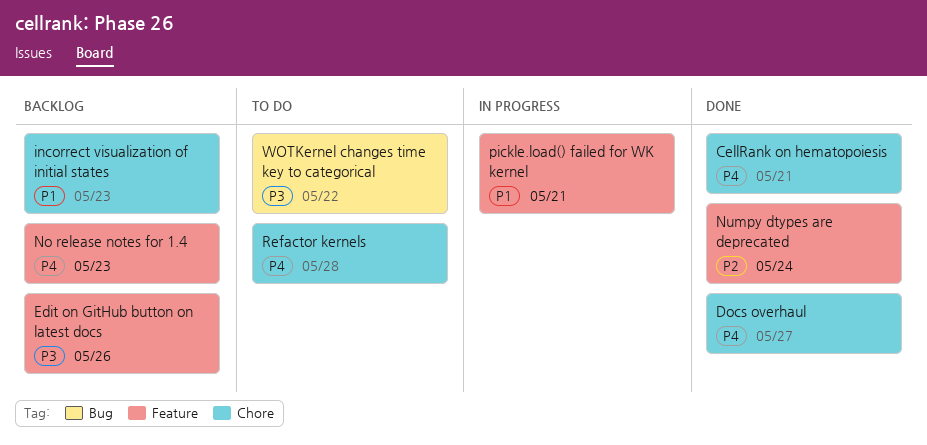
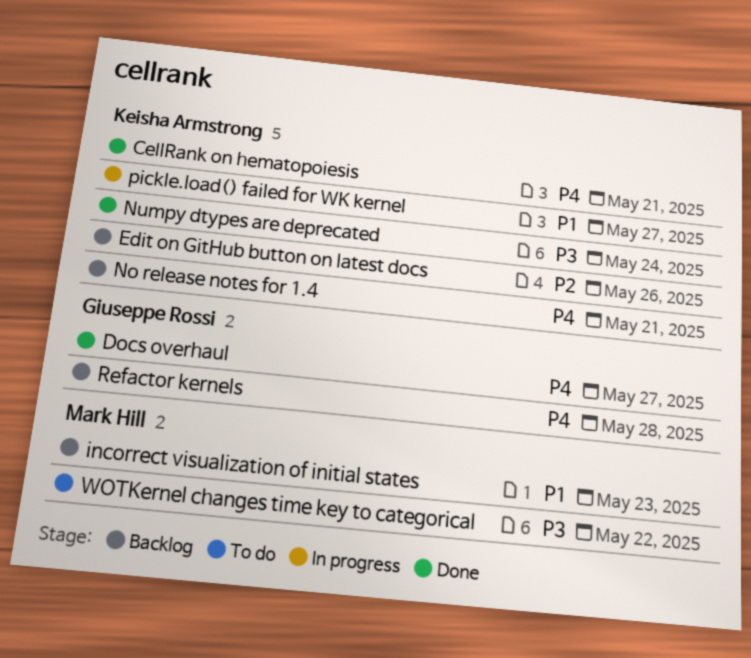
Edit on GitHub button on latest docs, priority: P3 -> P2
No release notes for 1.4, due: May 23 -> May 21
Numpy dtypes are deprecated, priority: P2 -> P3
pickle.load() failed for WK kernel, due: May 21 -> May 27
Refactor kernels, status: To do -> Backlog

